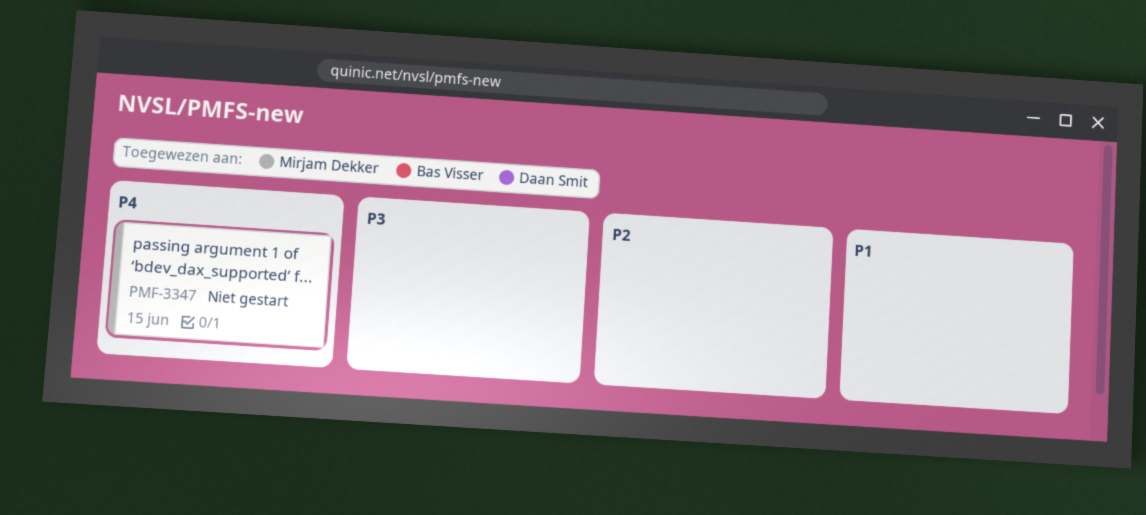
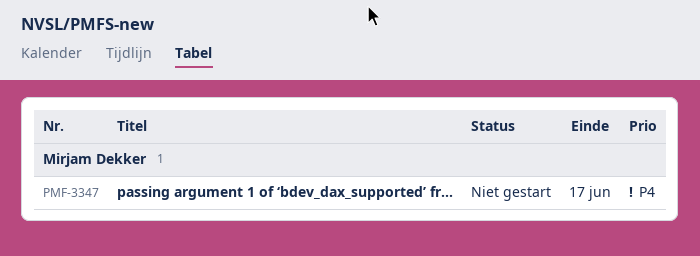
PMF-3347, due: Jun 15 -> Jun 17

